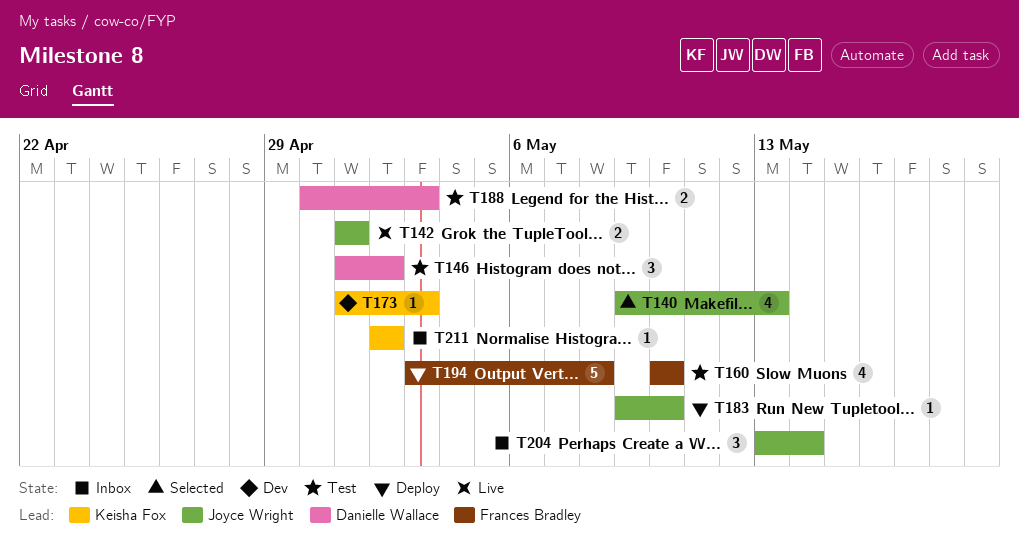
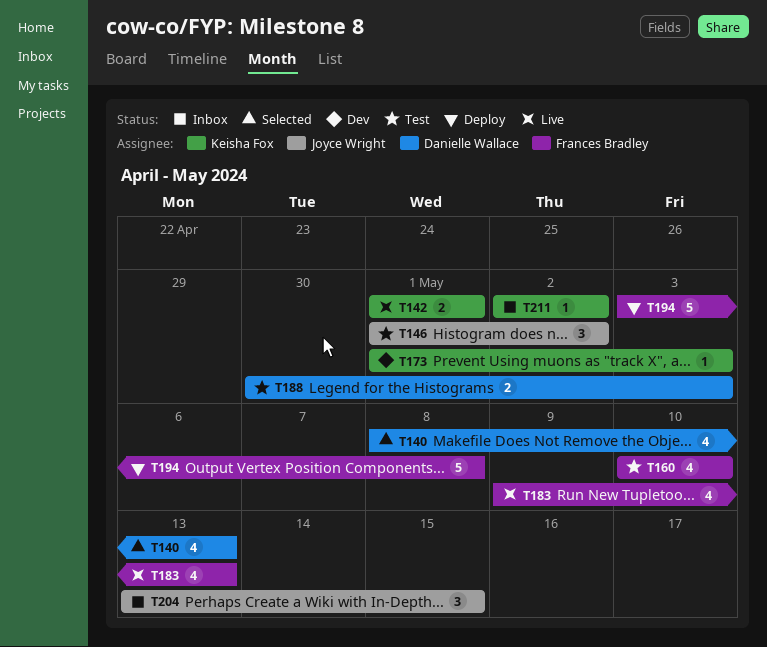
T140, owner: Joyce Wright -> Danielle Wallace
T140, start: May 9 -> May 8
T142, owner: Joyce Wright -> Keisha Fox
T146, owner: Danielle Wallace -> Joyce Wright
T183, status: Deploy -> Live
T183, owner: Joyce Wright -> Frances Bradley
T183, estimate: 1 -> 4
T183, due: May 10 -> May 13
T204, due: May 14 -> May 15

